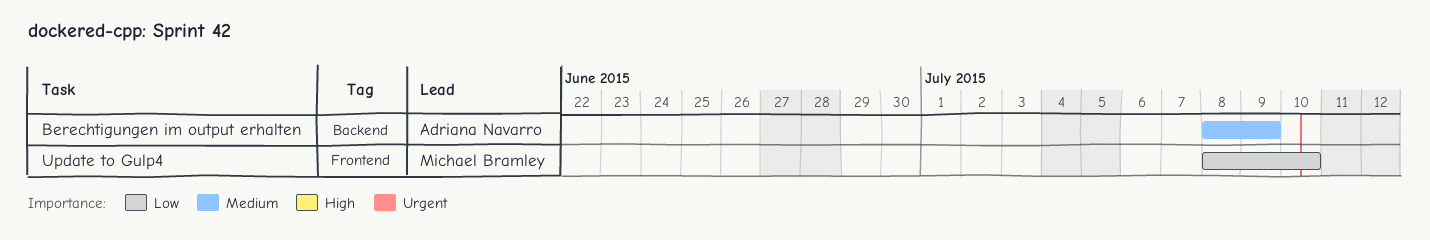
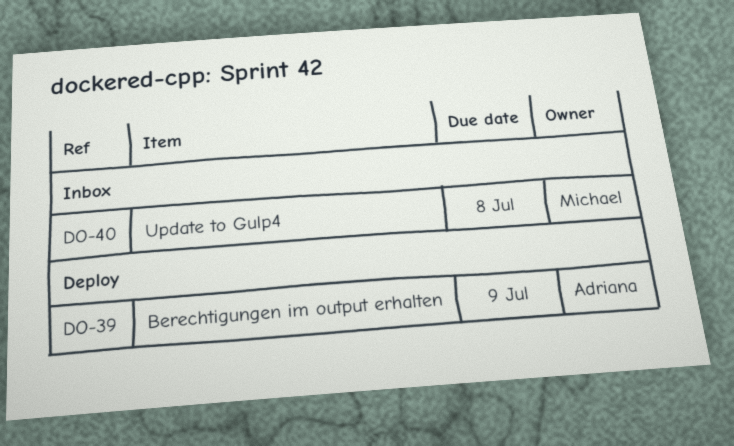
Update to Gulp4, due: Jul 10 -> Jul 8

